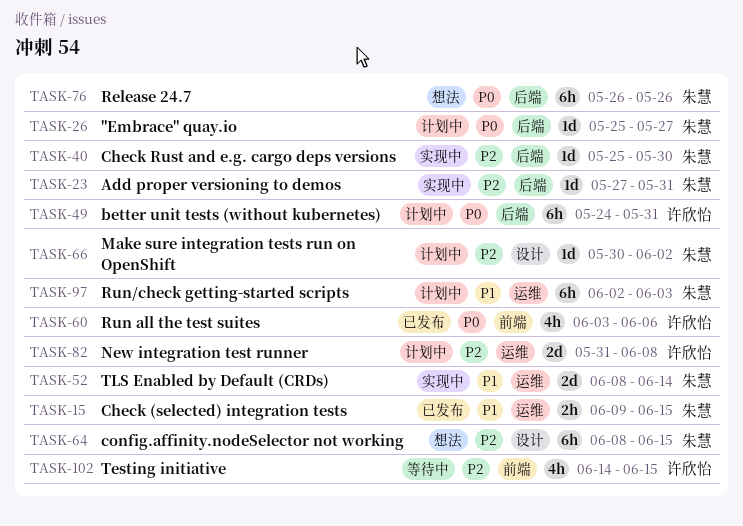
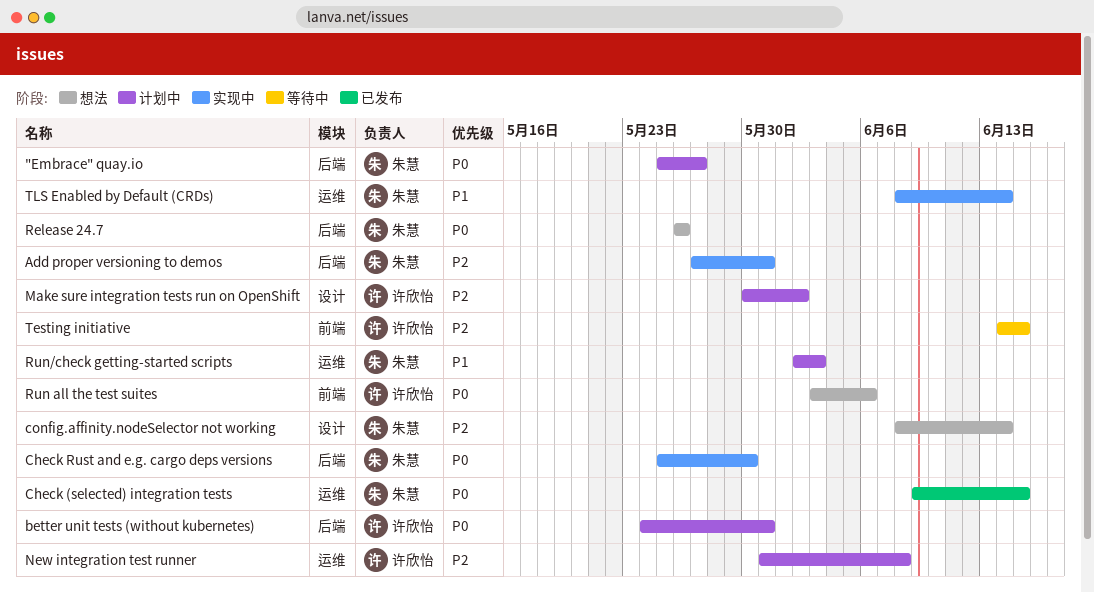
Check (selected) integration tests, priority: P1 -> P0
Check Rust and e.g. cargo deps versions, priority: P2 -> P0
config.affinity.nodeSelector not working, due: Jun 15 -> Jun 14
Make sure integration tests run on OpenShift, owner: 朱慧 -> 许欣怡
Run all the test suites, status: 已发布 -> 想法

